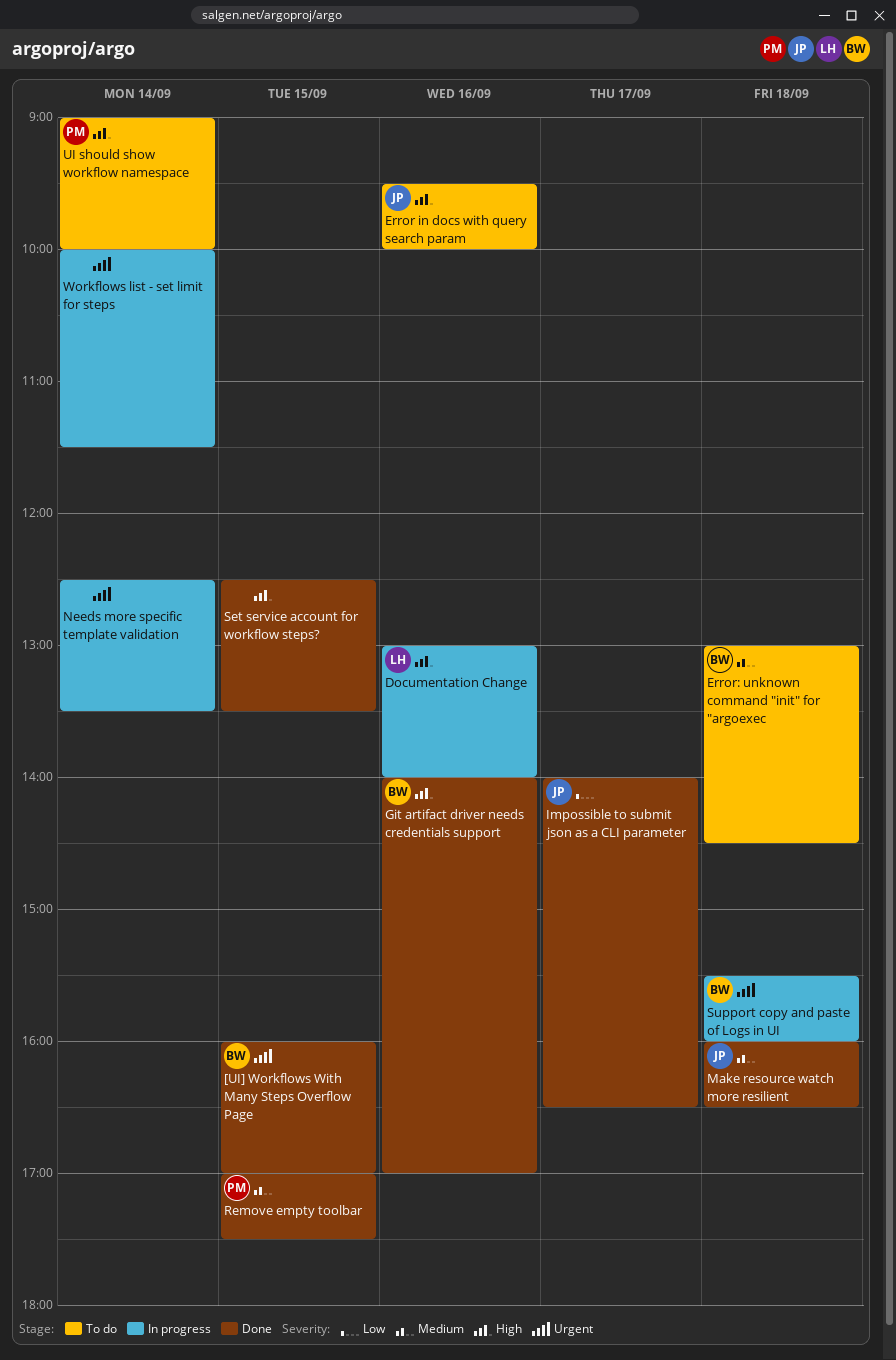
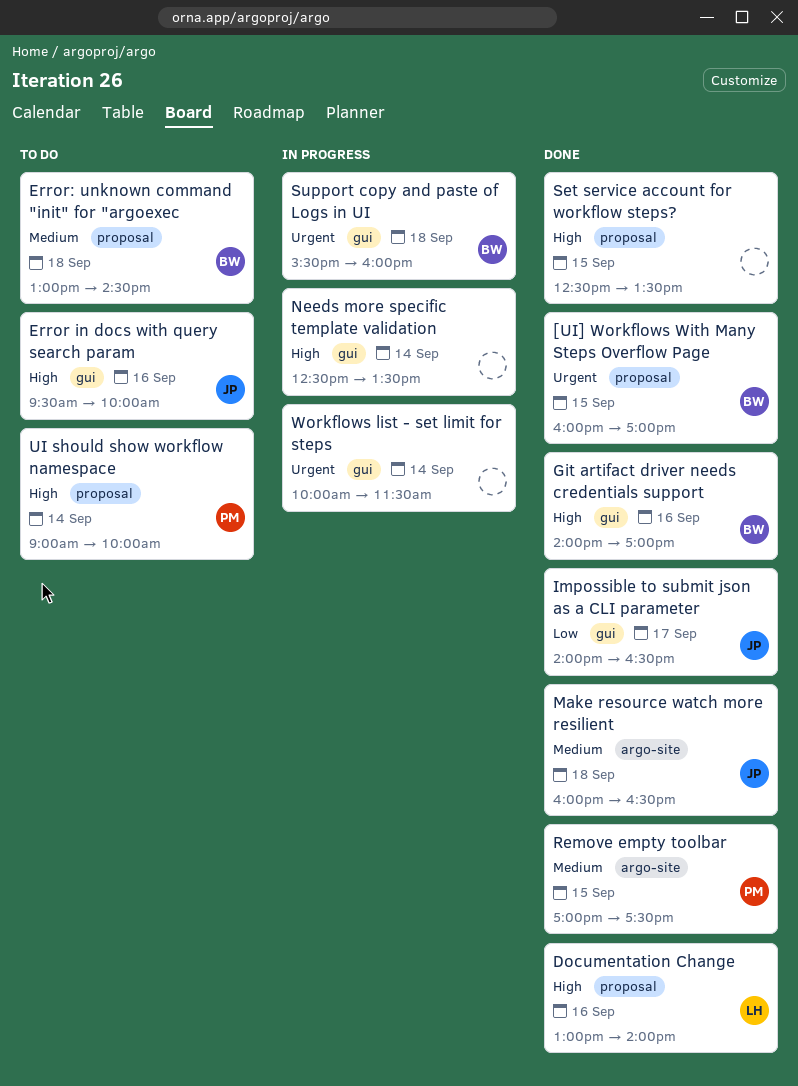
Documentation Change, status: In progress -> Done
Needs more specific template validation, priority: Urgent -> High

